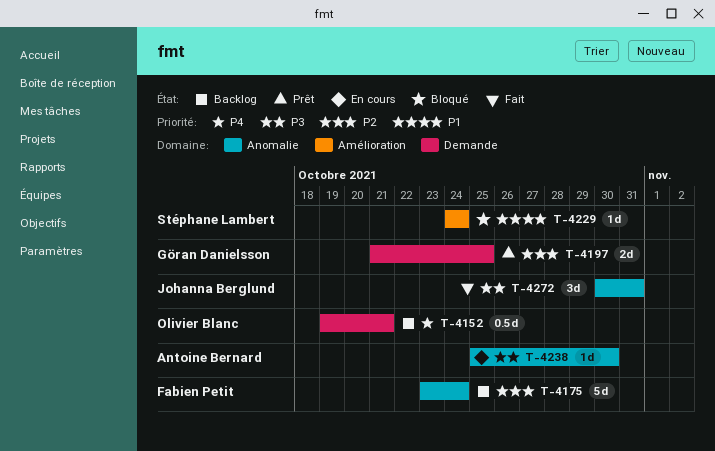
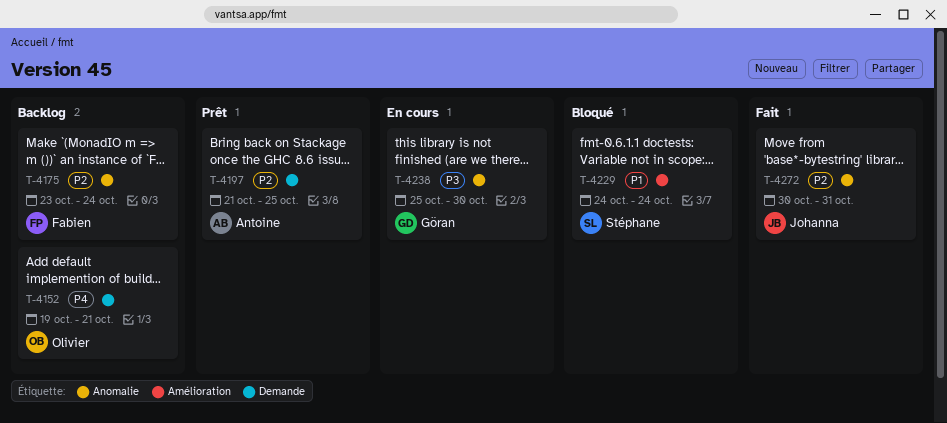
T-4197, owner: Göran Danielsson -> Antoine Bernard
T-4238, owner: Antoine Bernard -> Göran Danielsson
T-4272, priority: P3 -> P2

